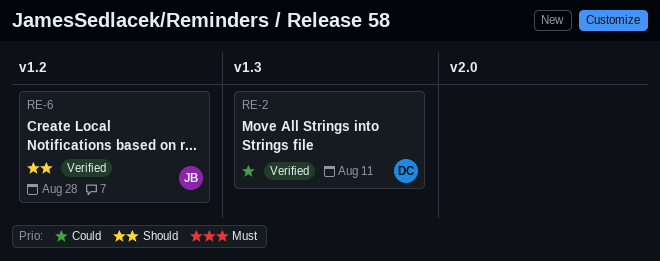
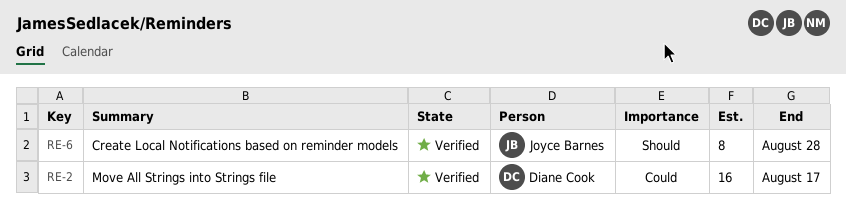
RE-2, due: Aug 11 -> Aug 17

